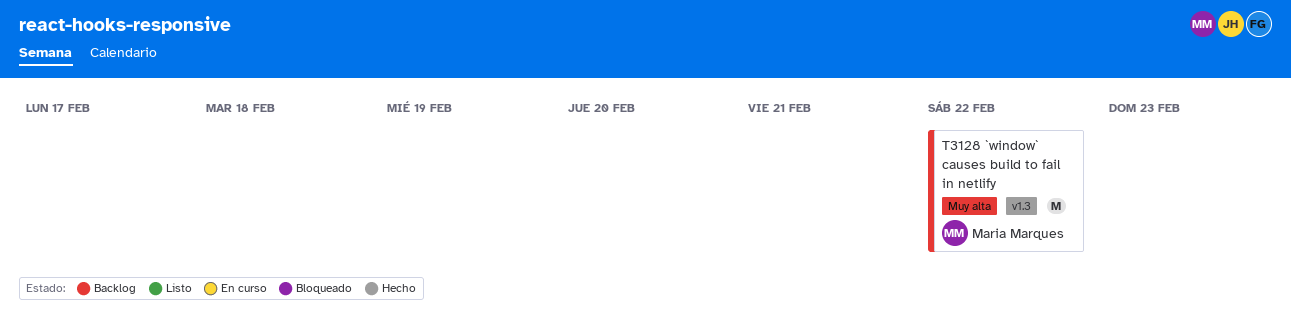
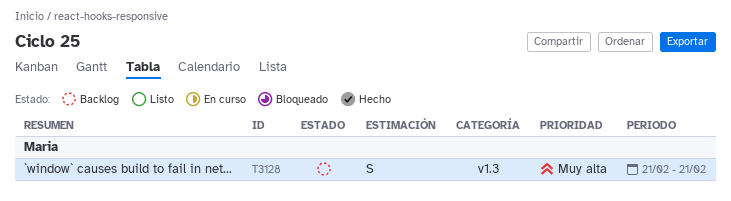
T3128, estimate: M -> S
T3128, due: Feb 22 -> Feb 21

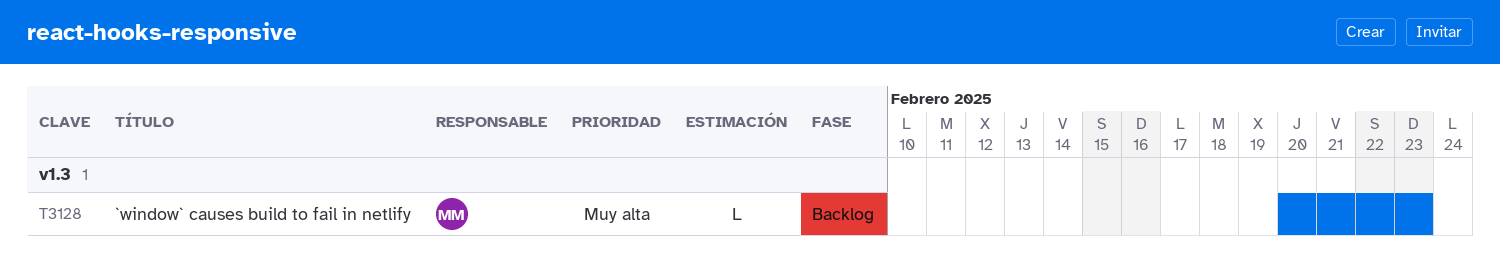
T3128, estimate: S -> L
T3128, start: Feb 21 -> Feb 20
T3128, due: Feb 21 -> Feb 23

